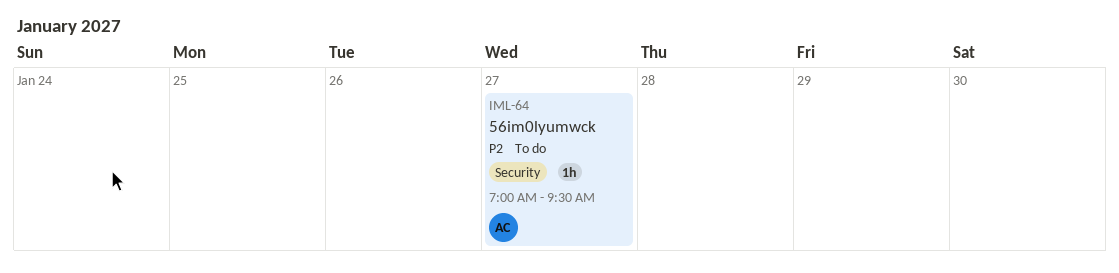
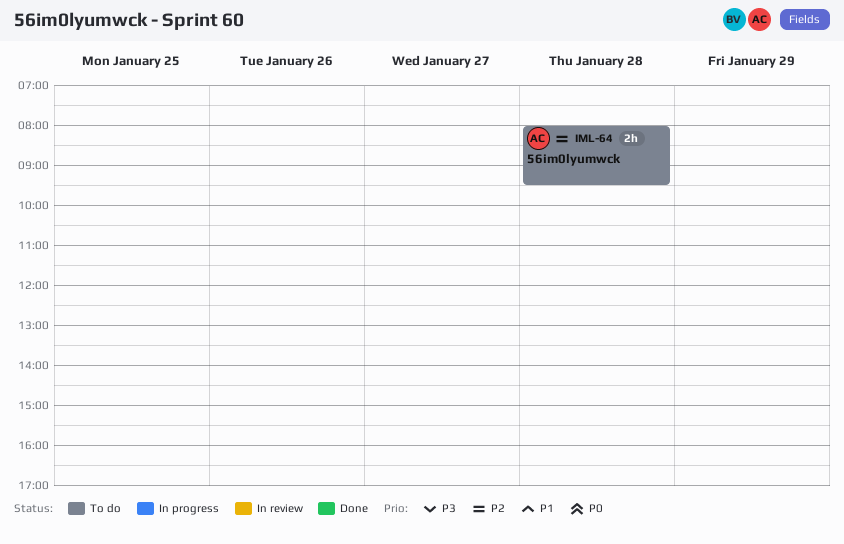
IML-64, estimate: 1h -> 2h
IML-64, day: Jan 27 -> Jan 28
IML-64, begins: 07:00 -> 08:00

